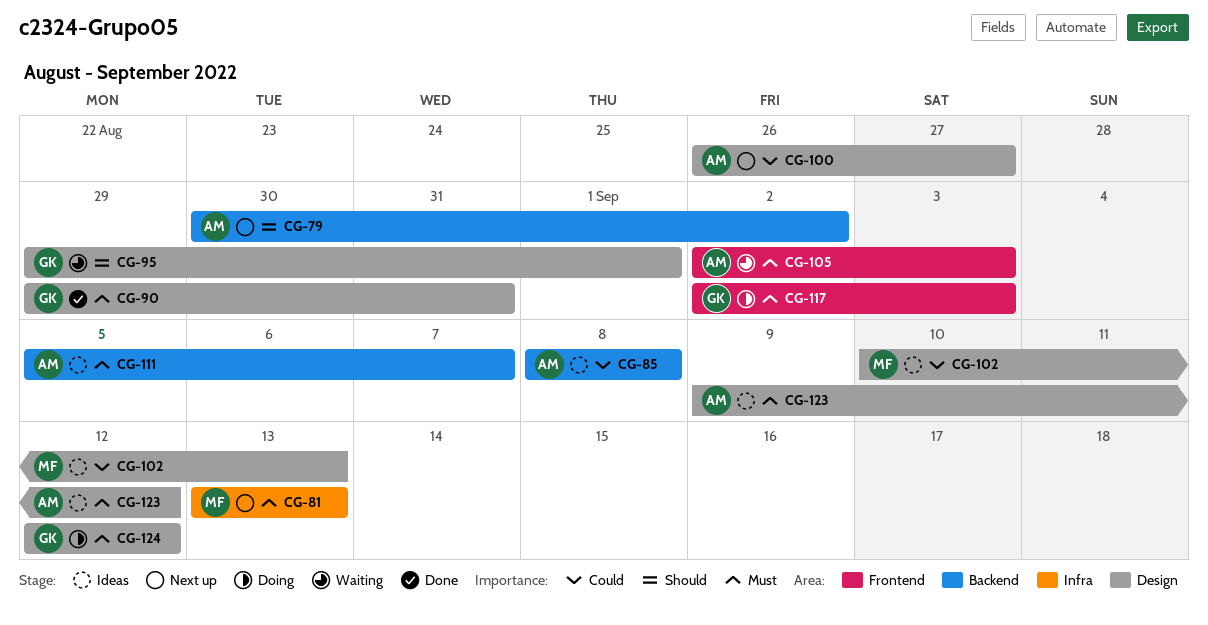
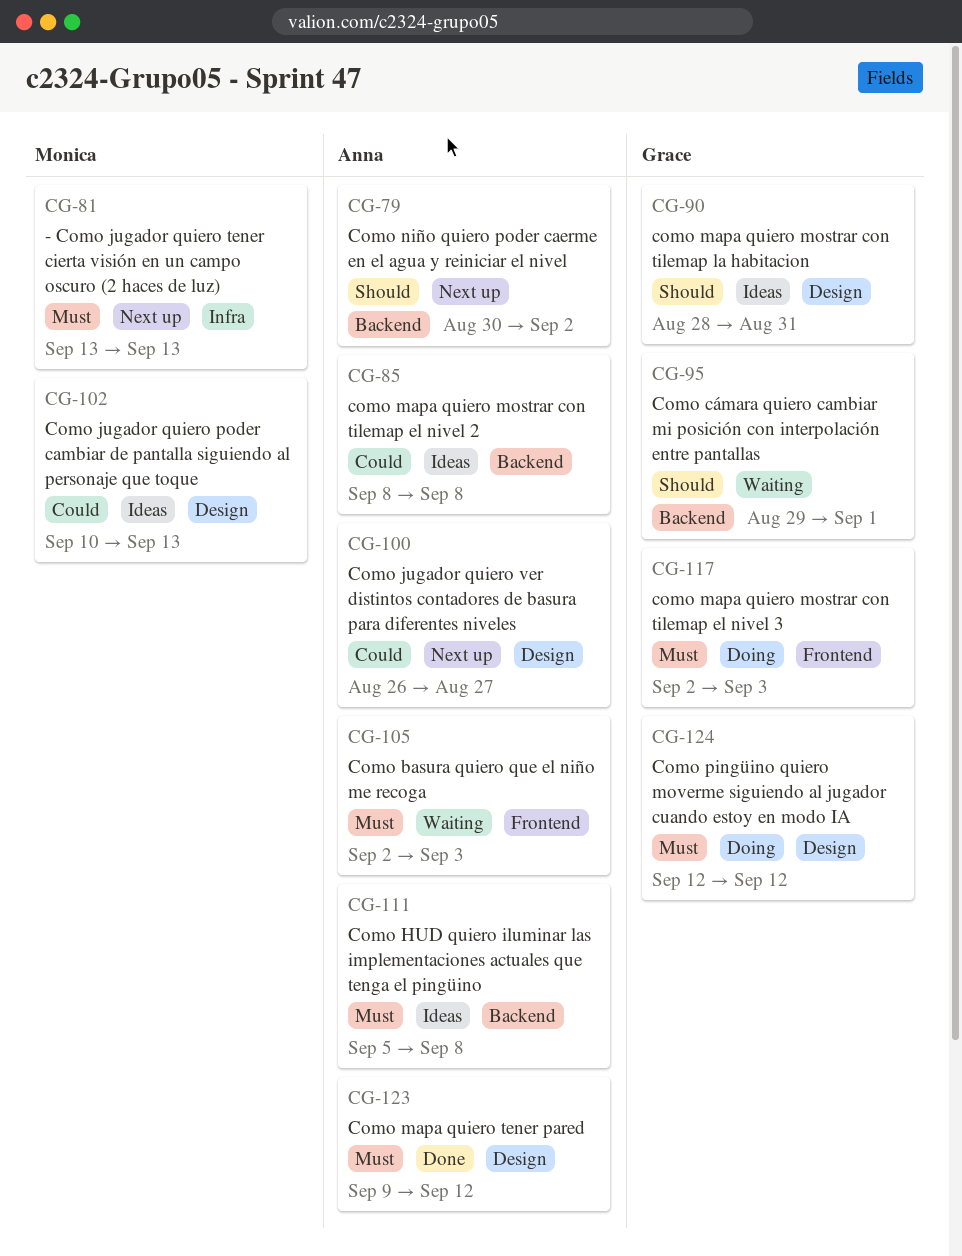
CG-90, status: Done -> Ideas
CG-90, priority: Must -> Should
CG-90, start: Aug 29 -> Aug 28
CG-95, label: Design -> Backend
CG-111, due: Sep 7 -> Sep 8
CG-123, status: Ideas -> Done

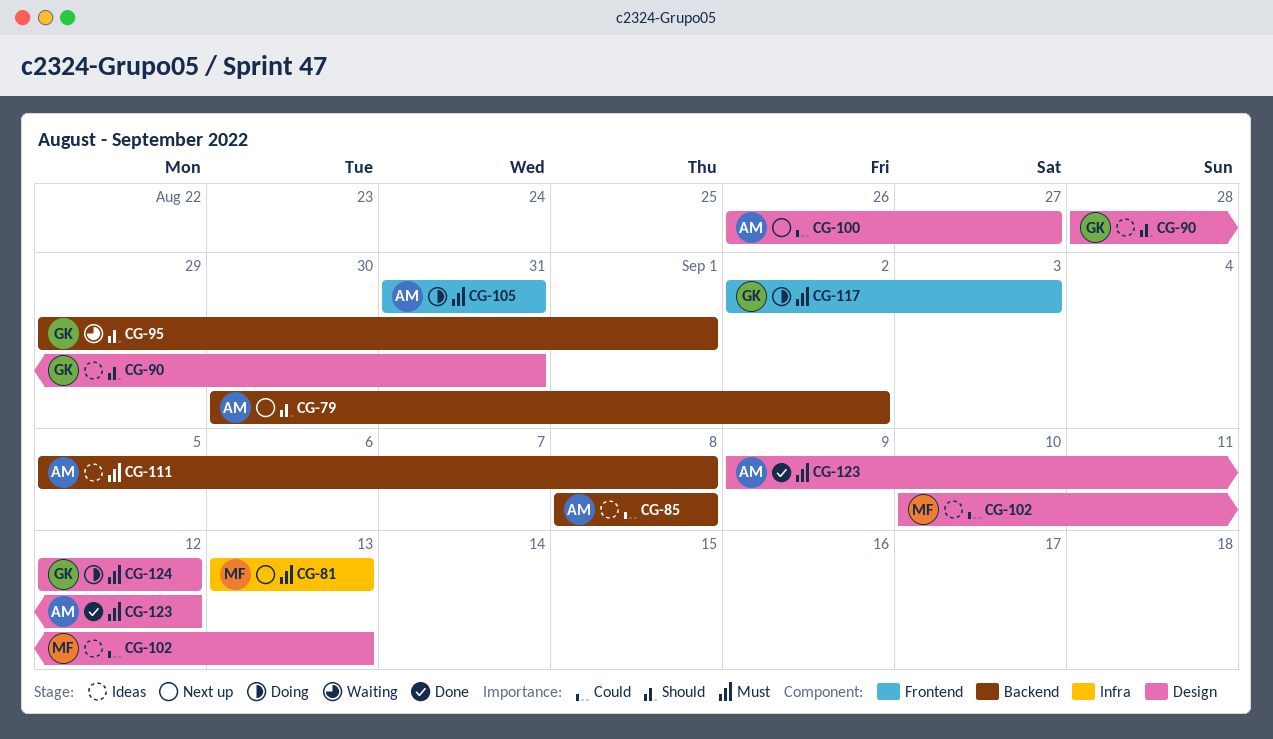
CG-105, status: Waiting -> Doing
CG-105, start: Sep 2 -> Aug 31
CG-105, due: Sep 3 -> Aug 31

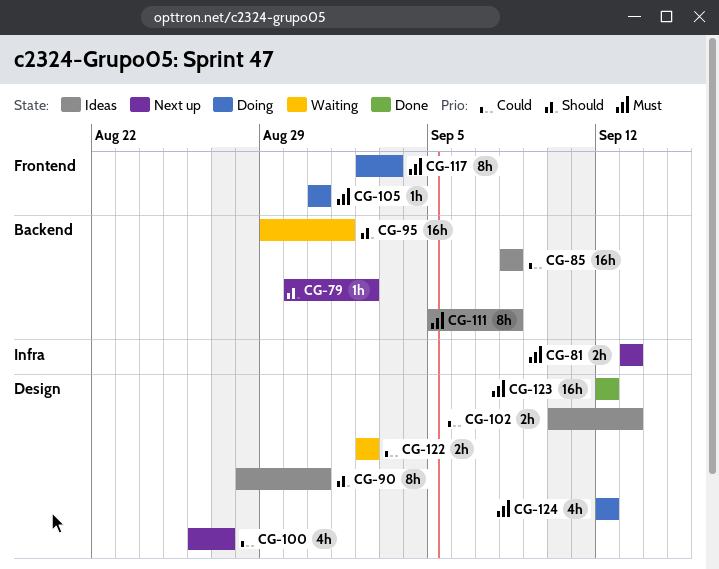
CG-122: none -> present
CG-123, start: Sep 9 -> Sep 12

